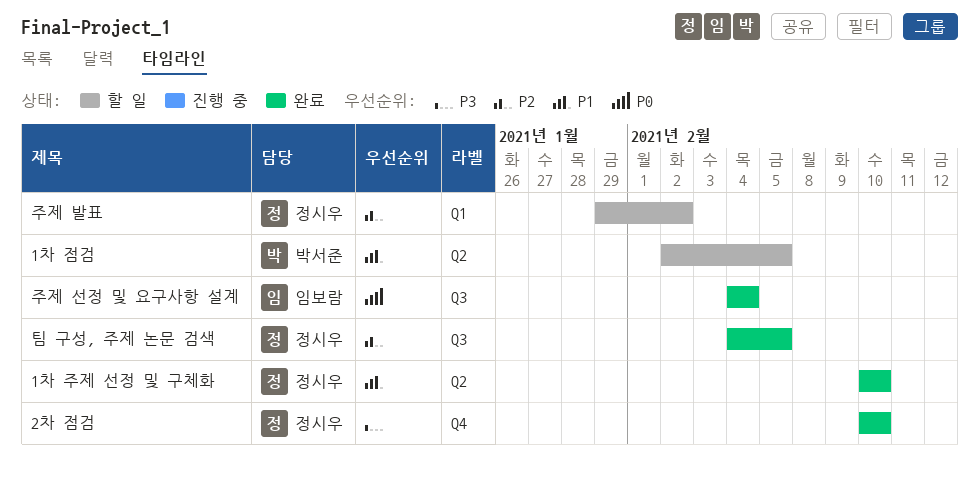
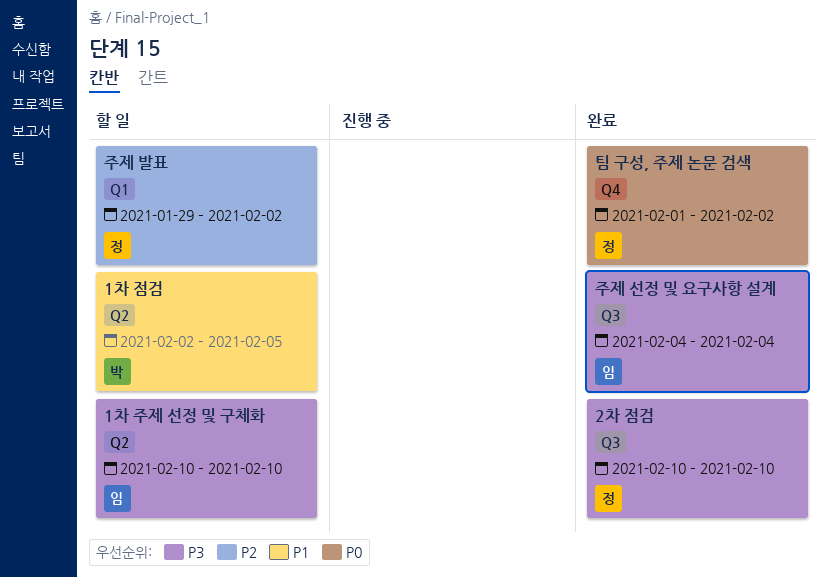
1차 주제 선정 및 구체화, status: 완료 -> 할 일
1차 주제 선정 및 구체화, owner: 정시우 -> 임보람
1차 주제 선정 및 구체화, priority: P1 -> P3
2차 점검, label: Q4 -> Q3
주제 선정 및 요구사항 설계, priority: P0 -> P3
팀 구성, 주제 논문 검색, priority: P2 -> P0
팀 구성, 주제 논문 검색, label: Q3 -> Q4
팀 구성, 주제 논문 검색, start: Feb 4 -> Feb 1
팀 구성, 주제 논문 검색, due: Feb 5 -> Feb 2

